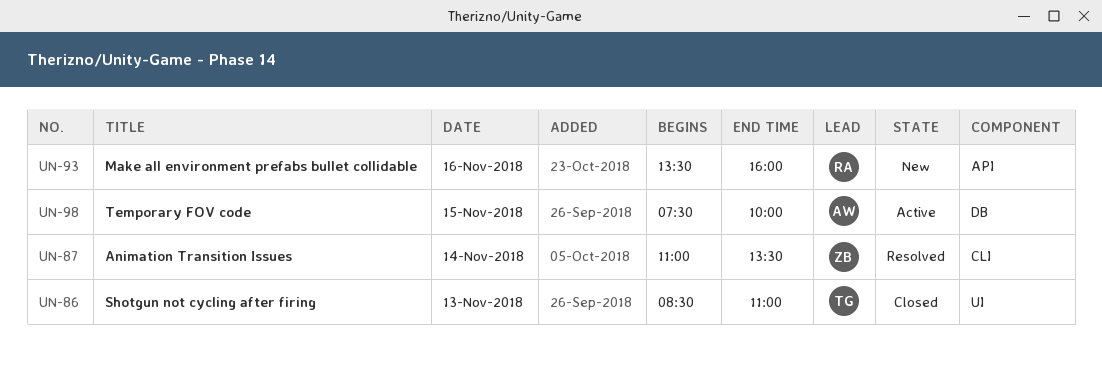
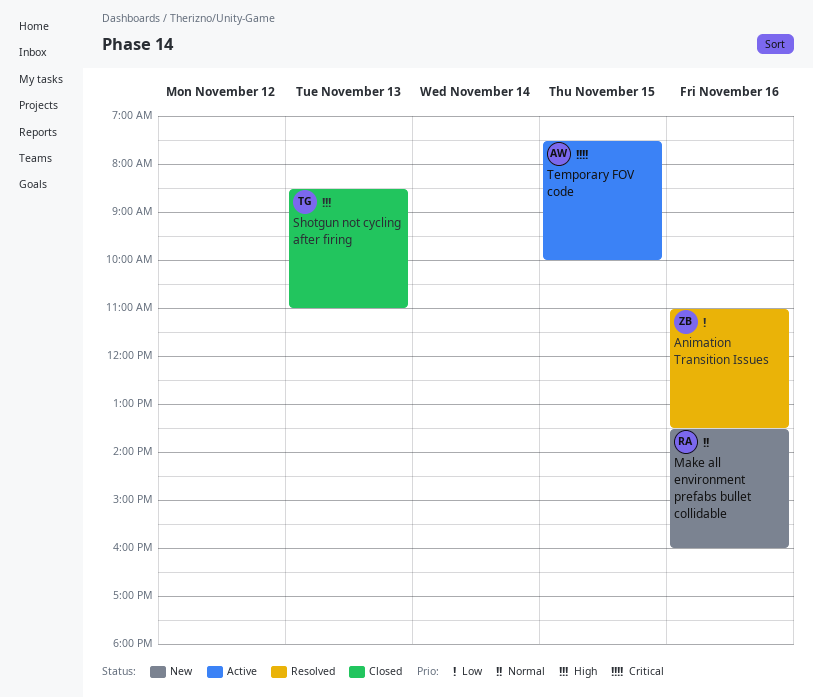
Animation Transition Issues, day: Nov 14 -> Nov 16

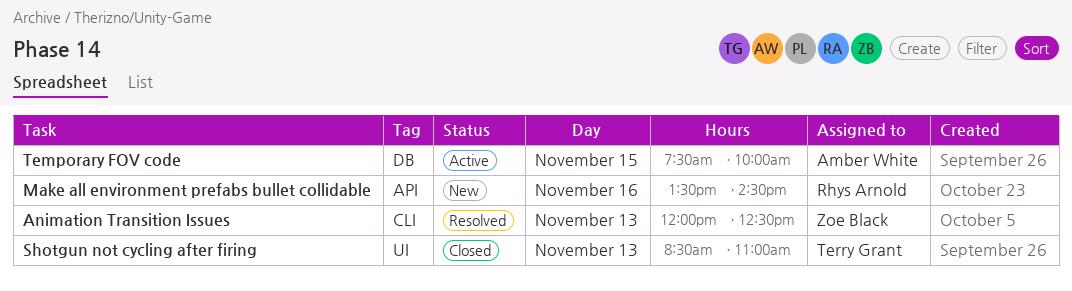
Animation Transition Issues, day: Nov 16 -> Nov 13
Animation Transition Issues, begins: 11:00 -> 12:00
Animation Transition Issues, ends: 13:30 -> 12:30
Make all environment prefabs bullet collidable, ends: 16:00 -> 14:30

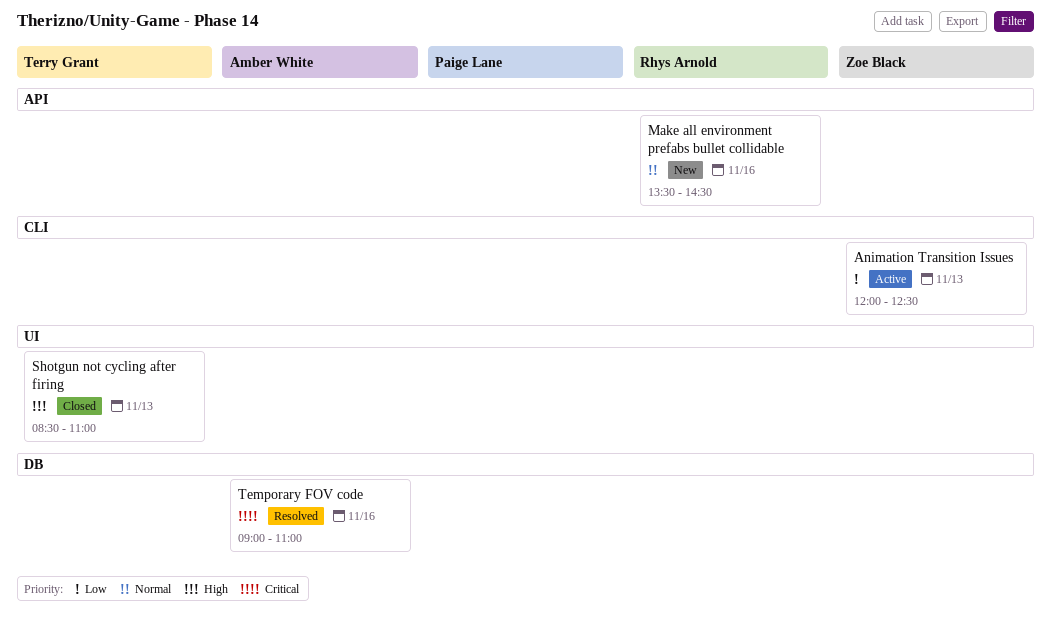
Animation Transition Issues, status: Resolved -> Active
Temporary FOV code, status: Active -> Resolved
Temporary FOV code, day: Nov 15 -> Nov 16
Temporary FOV code, begins: 07:30 -> 09:00
Temporary FOV code, ends: 10:00 -> 11:00

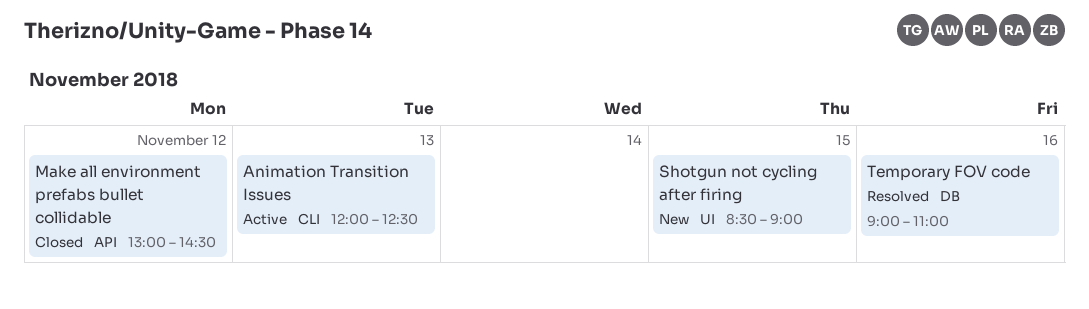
Make all environment prefabs bullet collidable, status: New -> Closed
Make all environment prefabs bullet collidable, day: Nov 16 -> Nov 12
Make all environment prefabs bullet collidable, begins: 13:30 -> 13:00
Shotgun not cycling after firing, status: Closed -> New
Shotgun not cycling after firing, day: Nov 13 -> Nov 15
Shotgun not cycling after firing, ends: 11:00 -> 09:00

